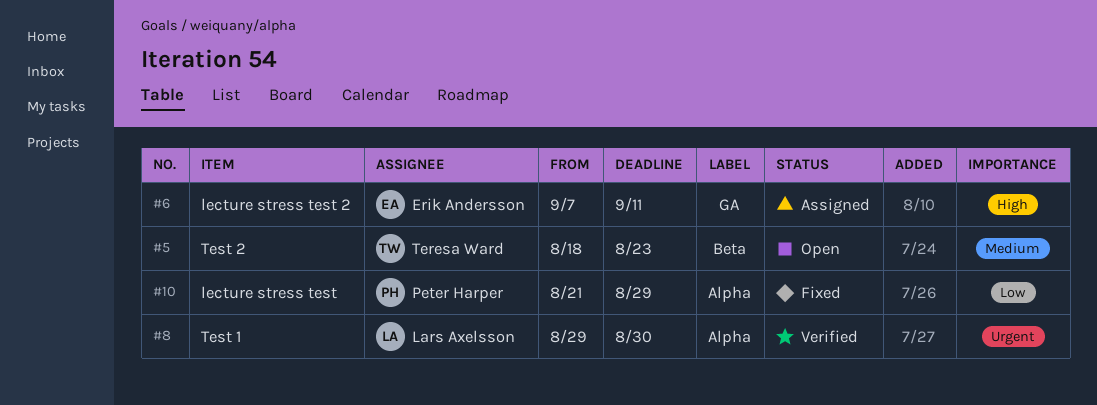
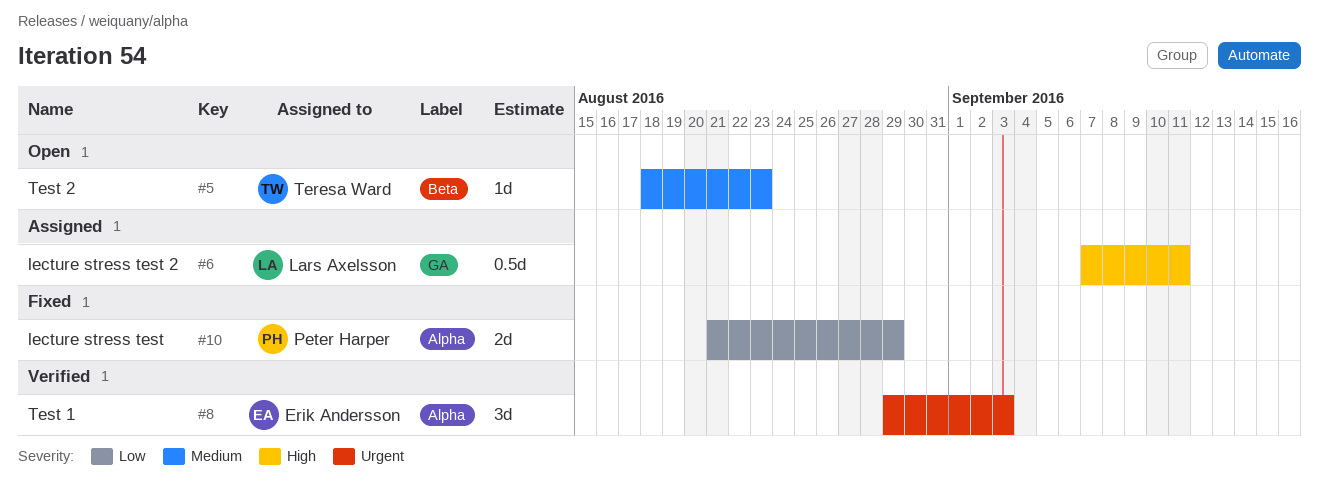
#6, owner: Erik Andersson -> Lars Axelsson
#8, owner: Lars Axelsson -> Erik Andersson
#8, due: Aug 30 -> Sep 3

